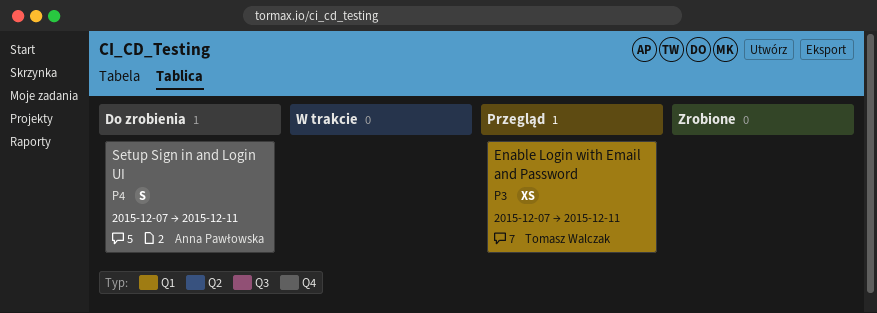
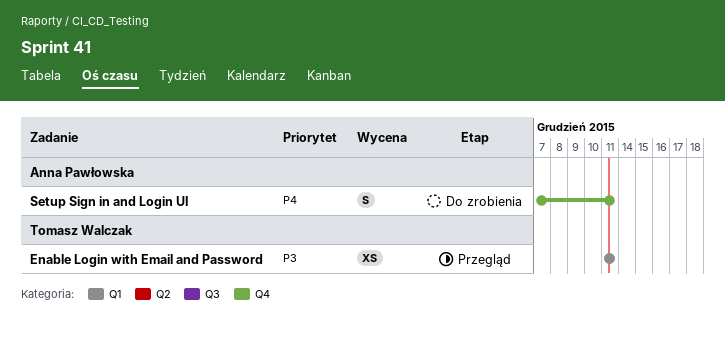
Enable Login with Email and Password, start: Dec 7 -> Dec 11

